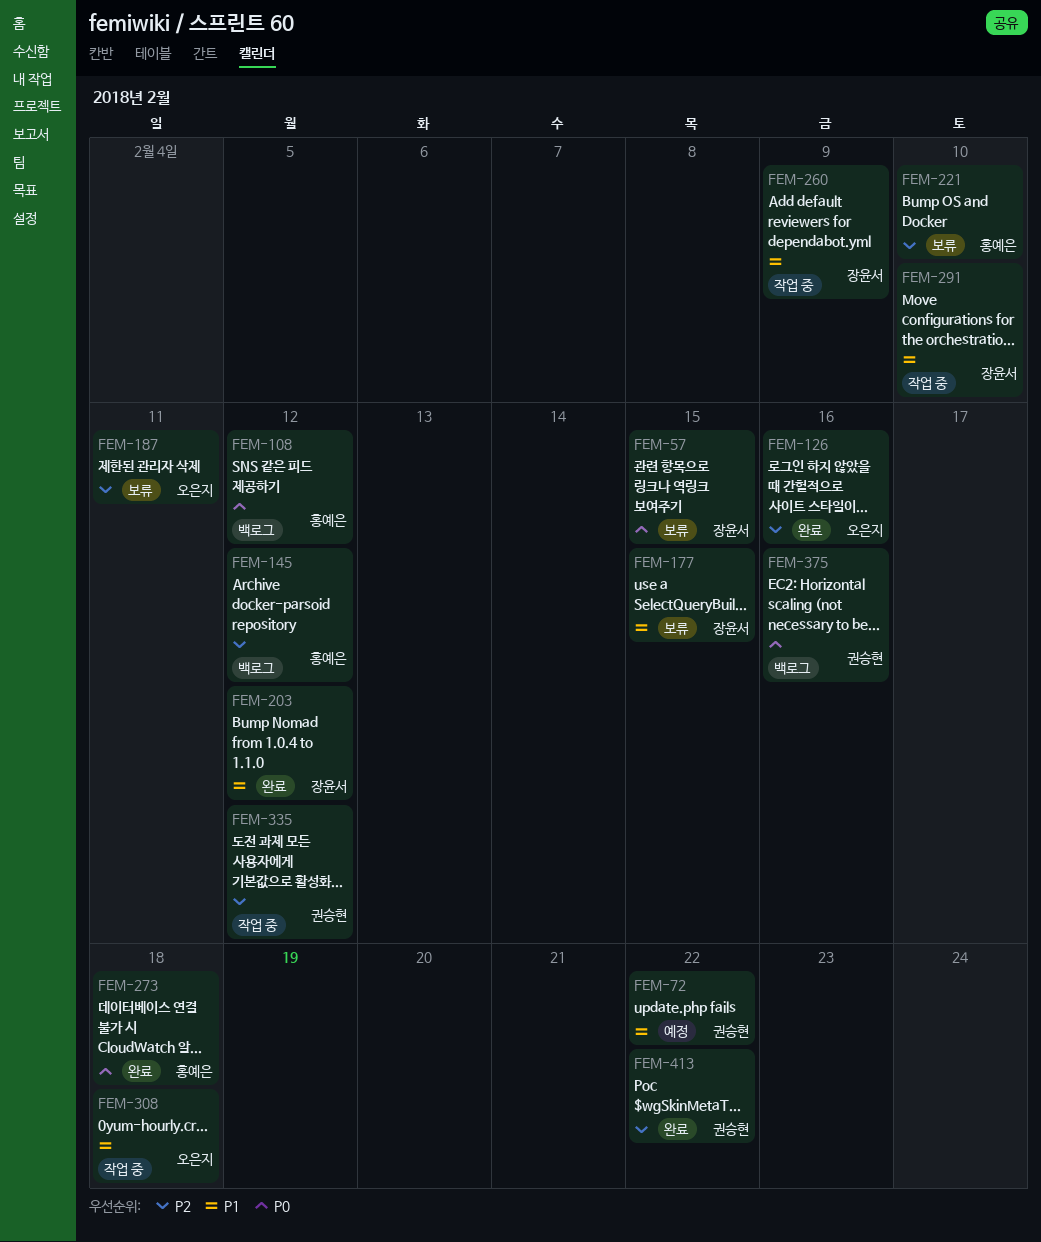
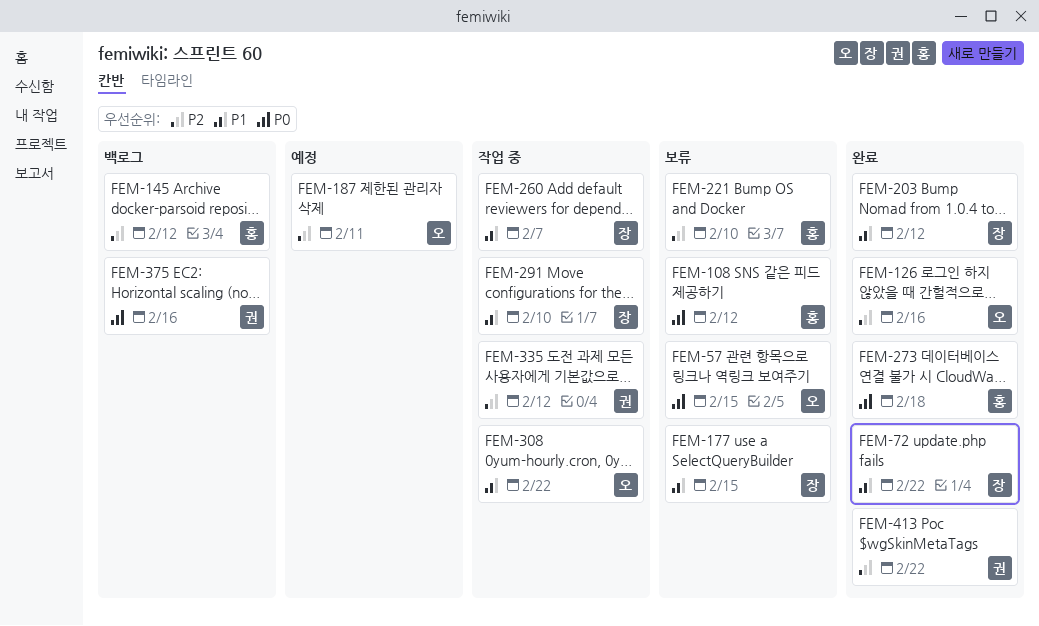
FEM-57, owner: 장윤서 -> 오은지
FEM-72, status: 예정 -> 완료
FEM-72, owner: 권승현 -> 장윤서
FEM-108, status: 백로그 -> 보류
FEM-187, status: 보류 -> 예정
FEM-260, due: Feb 9 -> Feb 7
FEM-308, due: Feb 18 -> Feb 22

